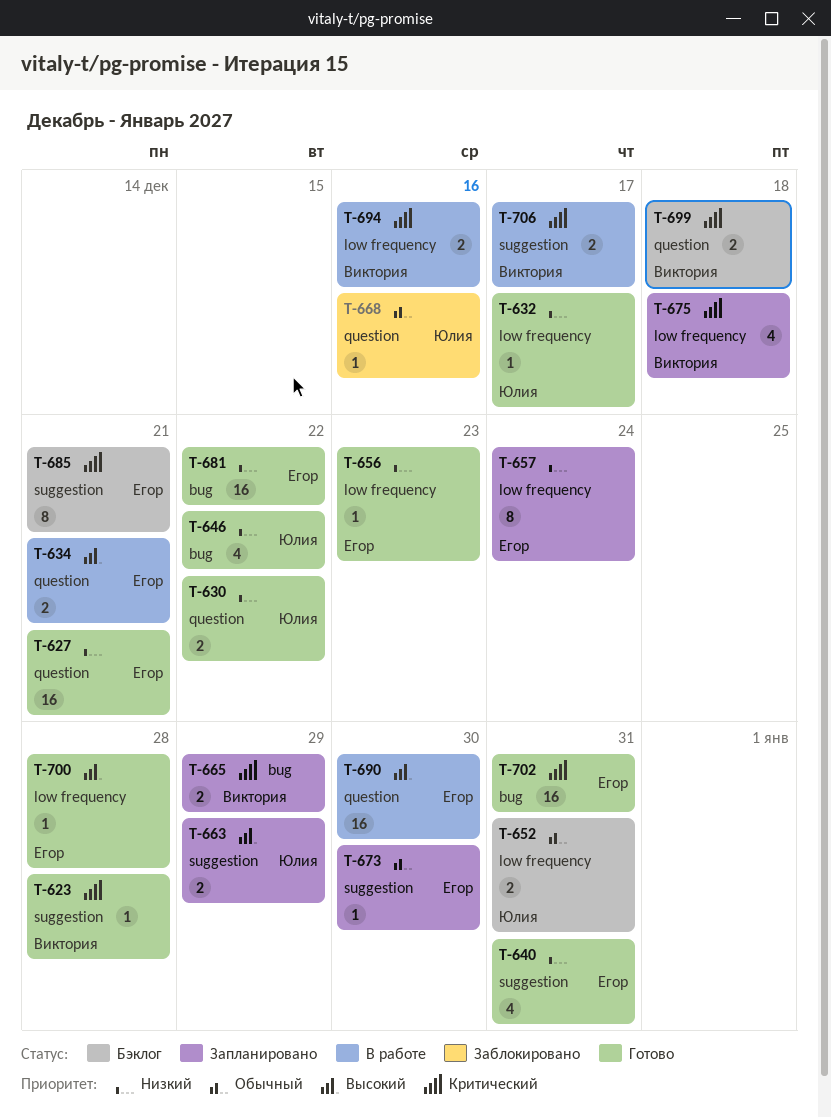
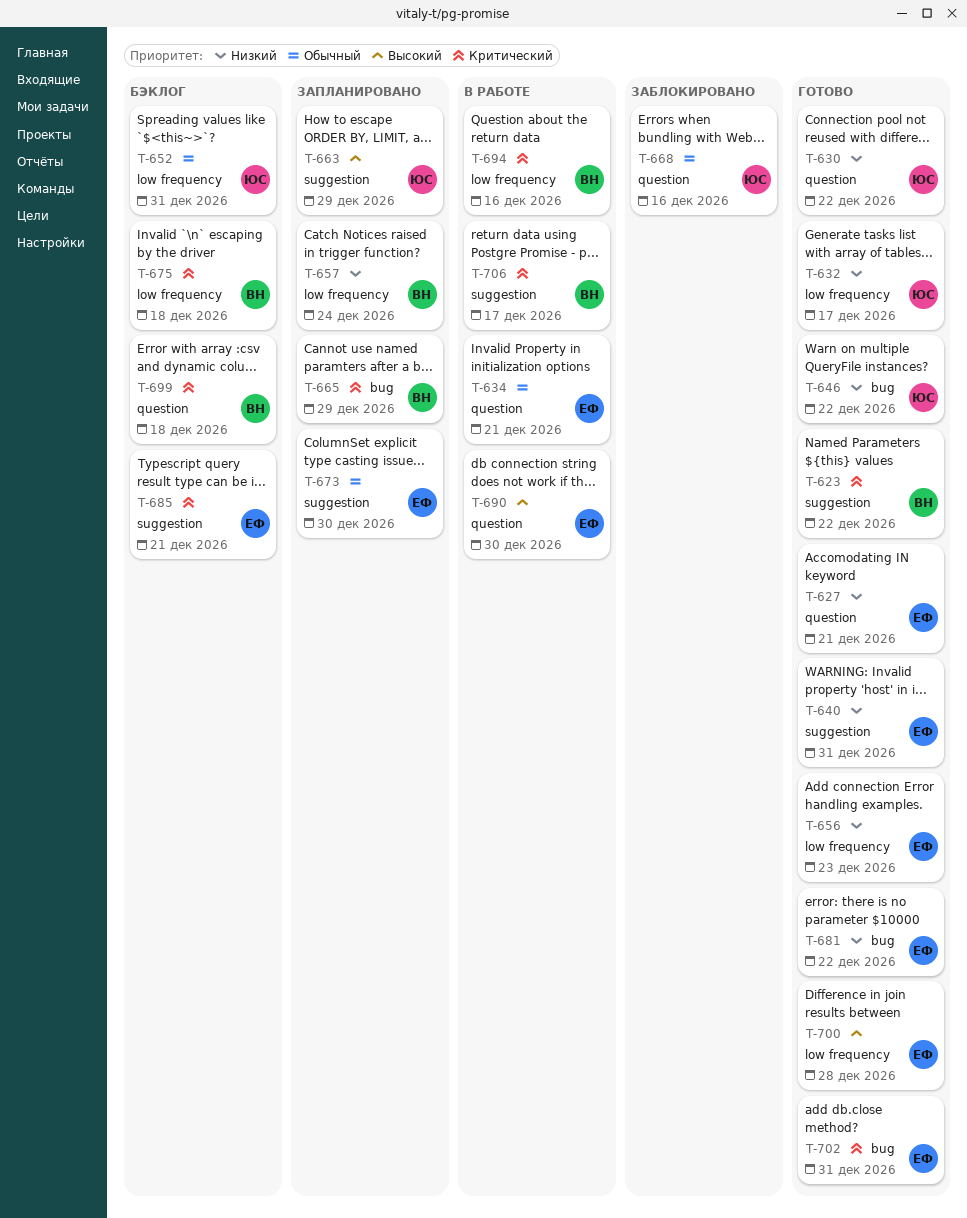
T-623, due: Dec 28 -> Dec 22
T-634, priority: Высокий -> Обычный
T-657, owner: Егор -> Виктория
T-675, status: Запланировано -> Бэклог

